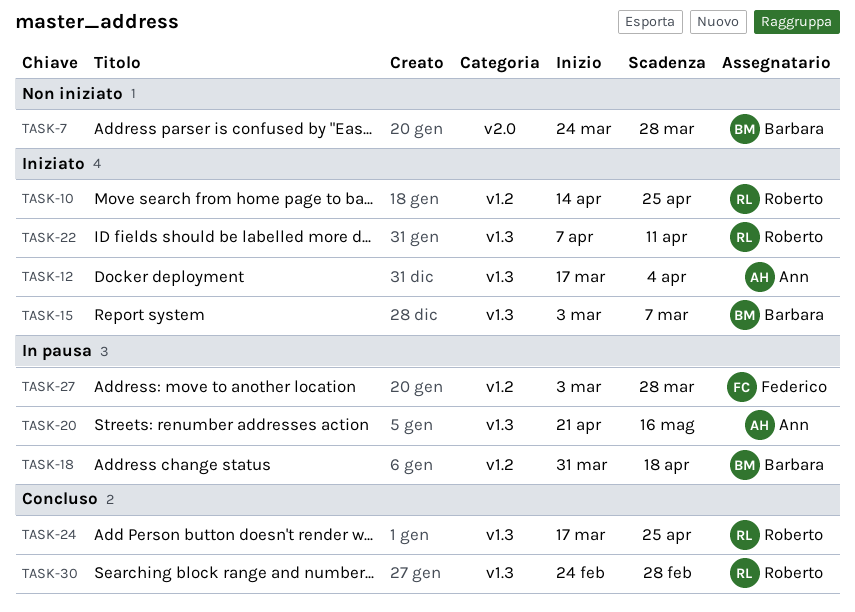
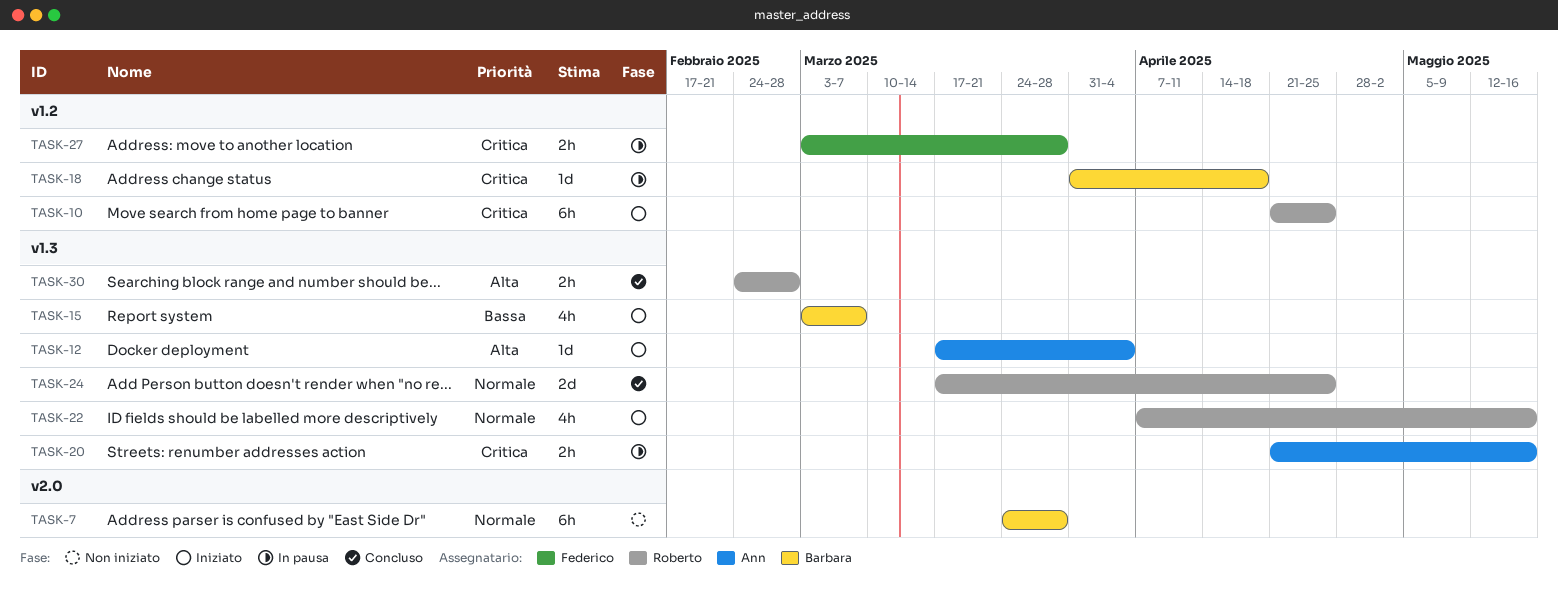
TASK-10, start: Apr 14 -> Apr 21
TASK-22, due: Apr 11 -> May 16

